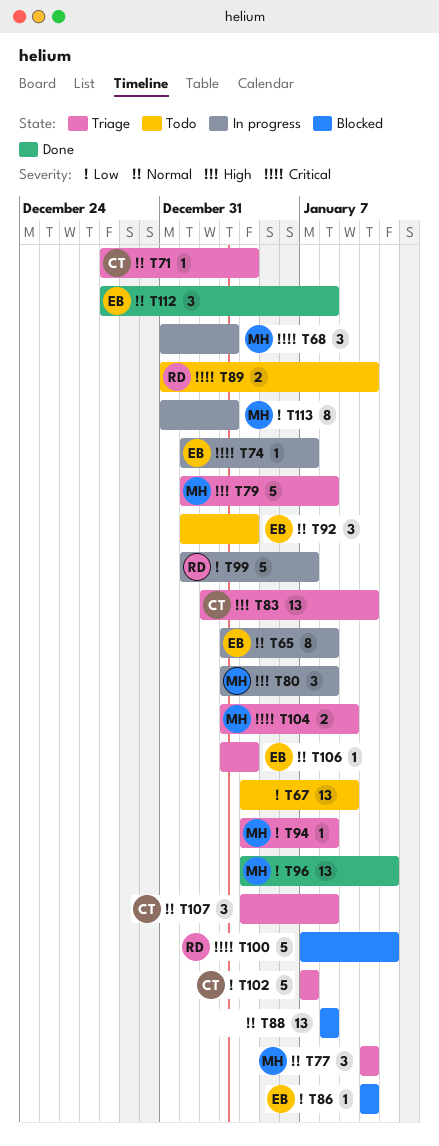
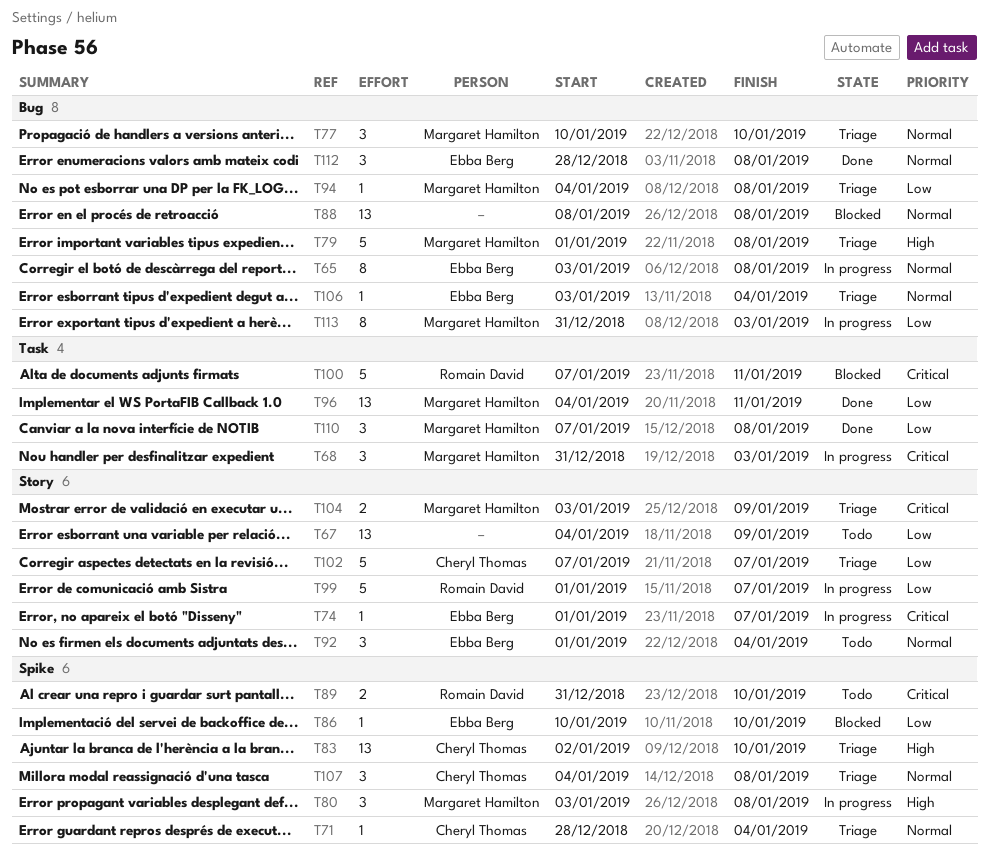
T110: none -> present

